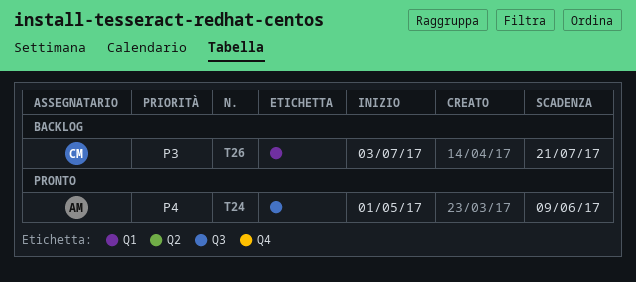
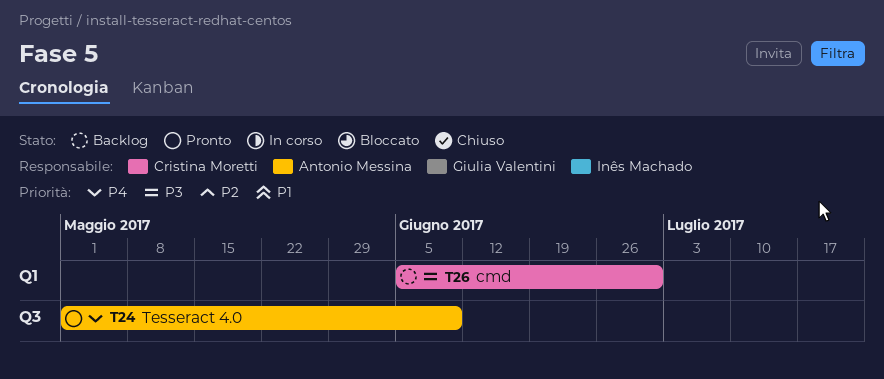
T26, start: Jul 3 -> Jun 5
T26, due: Jul 21 -> Jun 30

